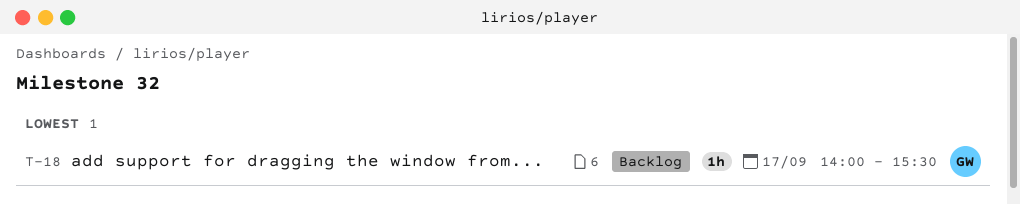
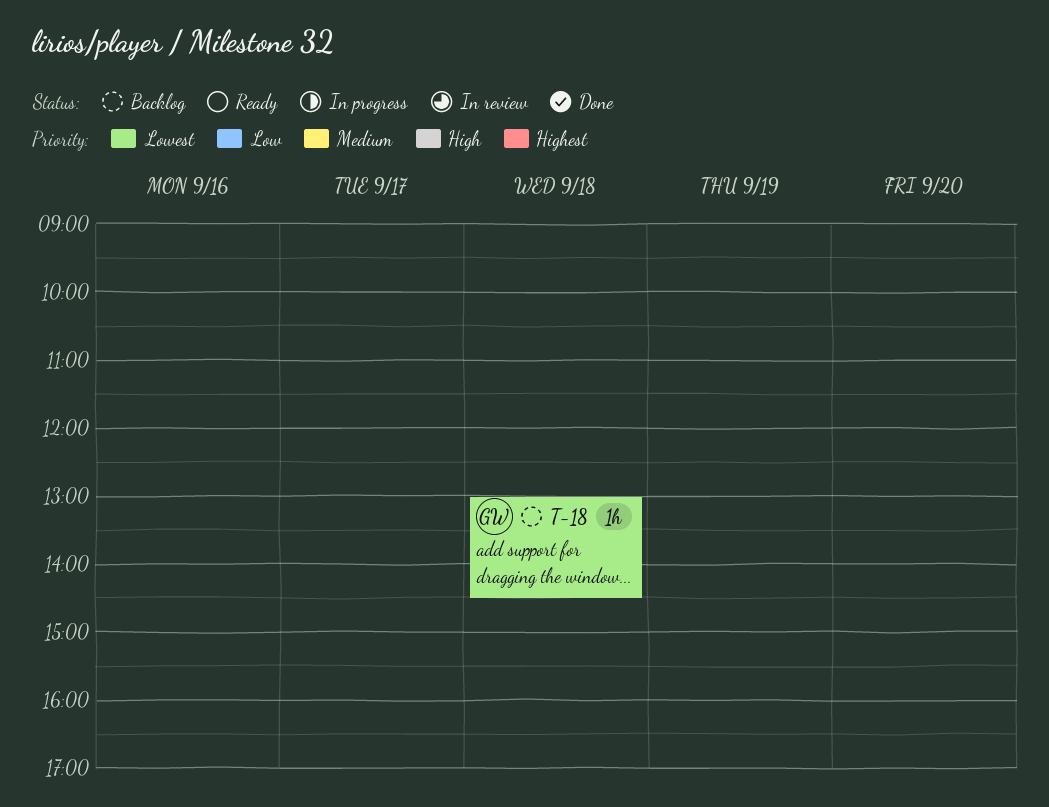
T-18, day: Sep 17 -> Sep 18
T-18, begins: 14:00 -> 13:00
T-18, ends: 15:30 -> 14:30

